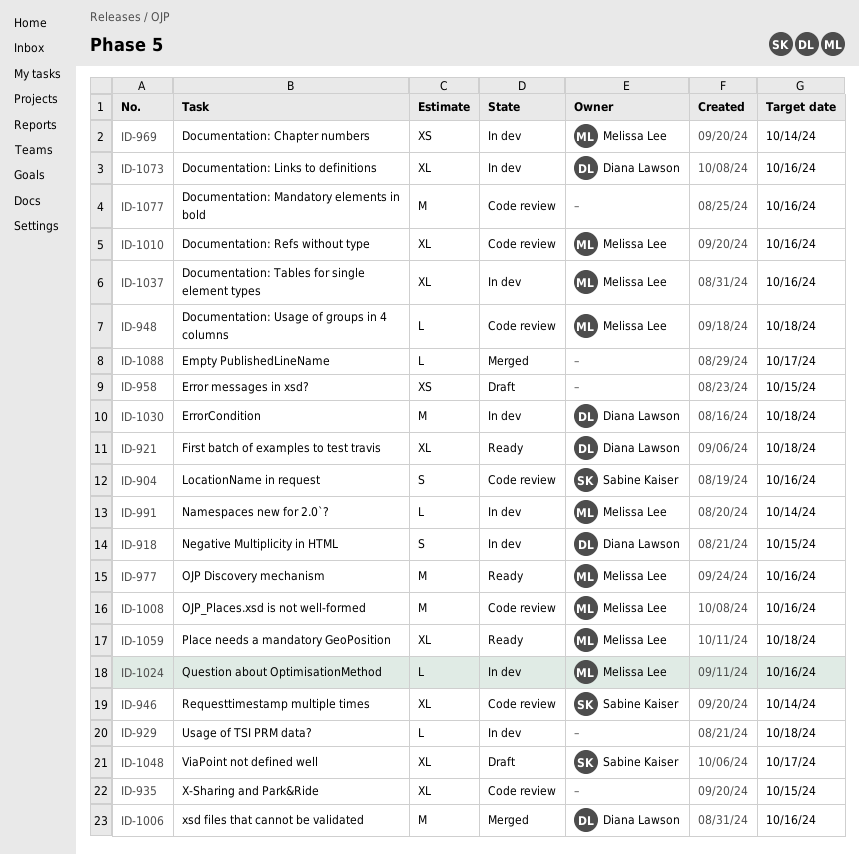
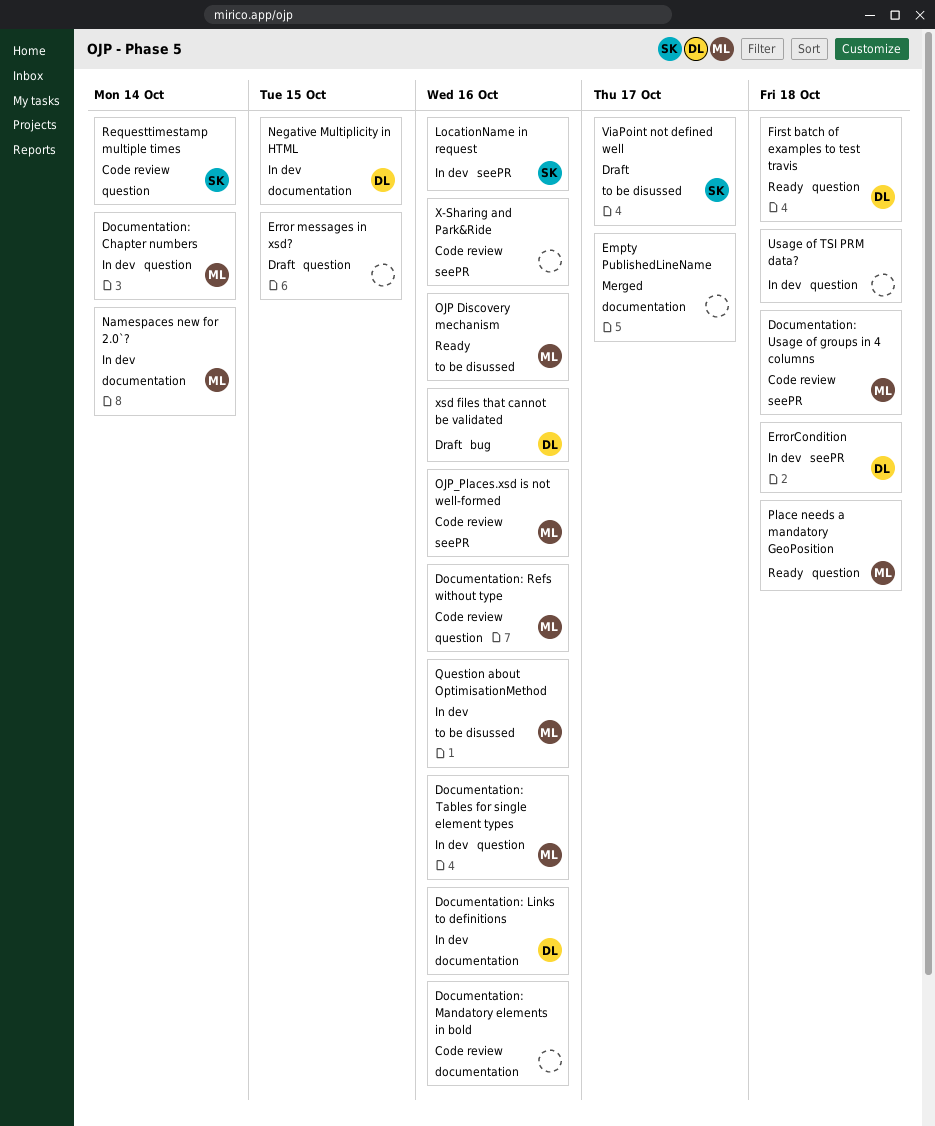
LocationName in request, status: Code review -> In dev
X-Sharing and Park&Ride, due: Oct 15 -> Oct 16
xsd files that cannot be validated, status: Merged -> Draft

